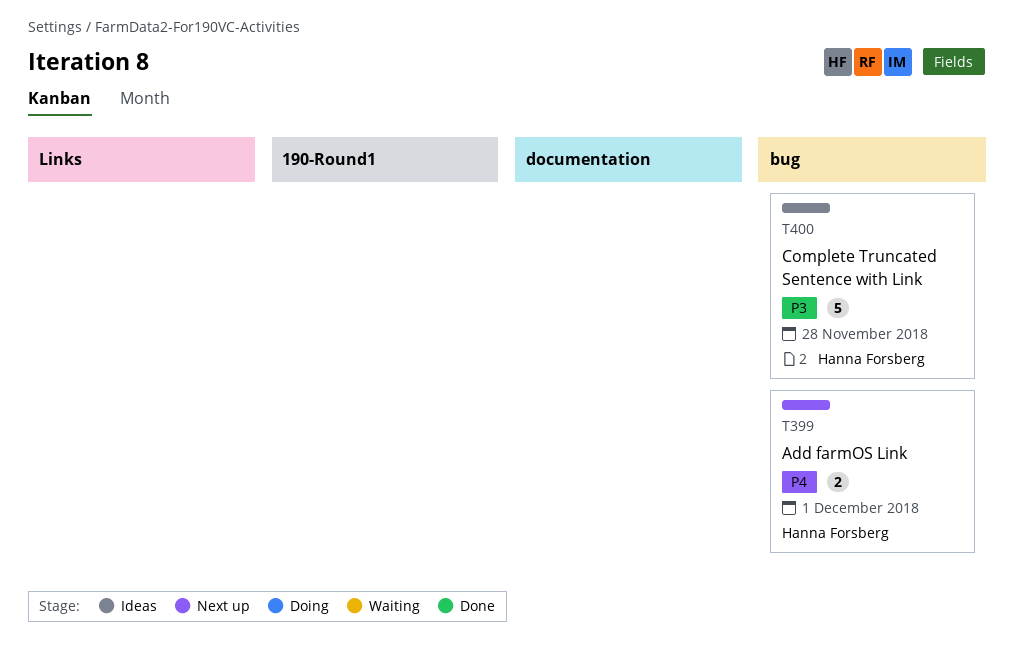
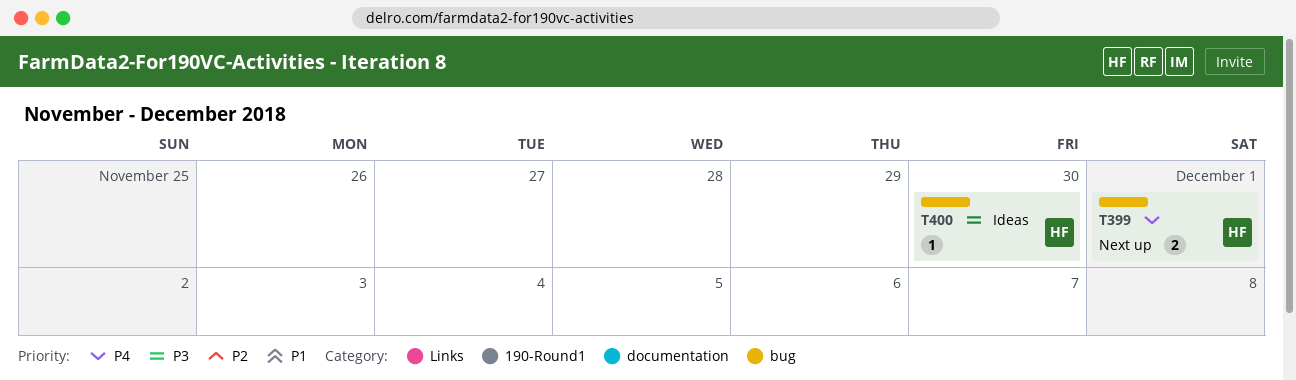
T400, estimate: 5 -> 1
T400, due: Nov 28 -> Nov 30

